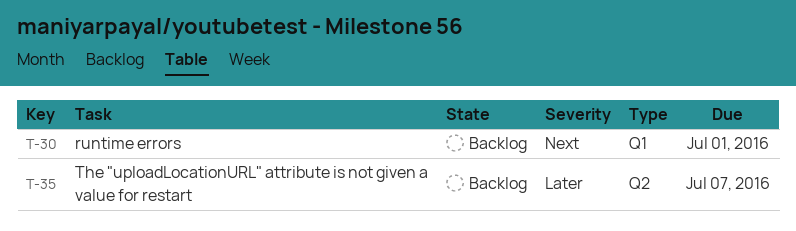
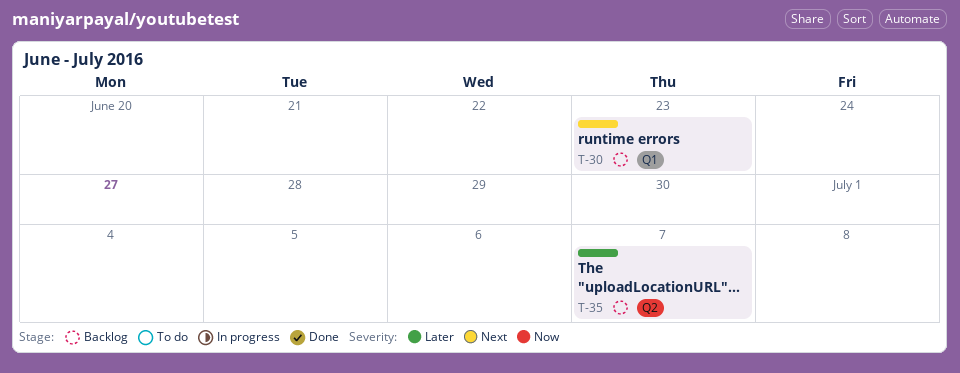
T-30, due: Jul 1 -> Jun 23

